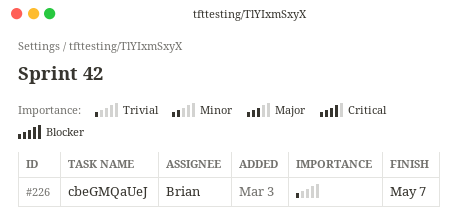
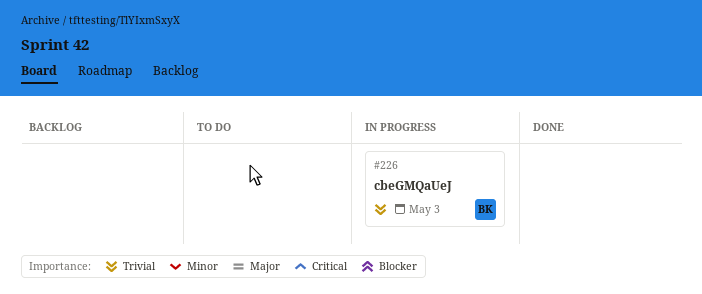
#226, due: May 7 -> May 3

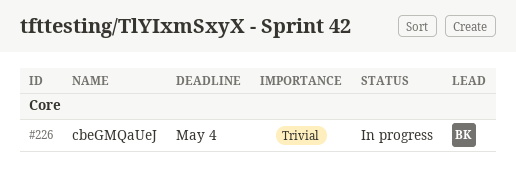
#226, due: May 3 -> May 4

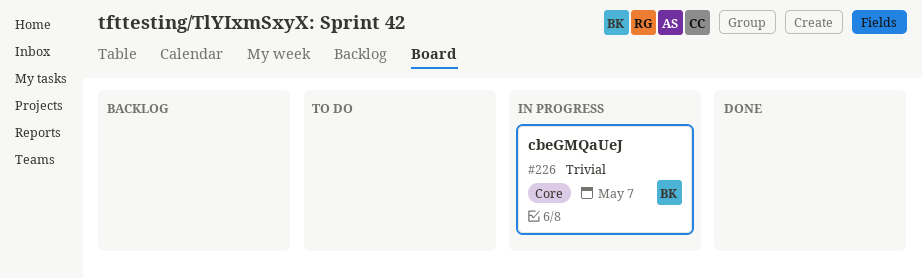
#226, due: May 4 -> May 7

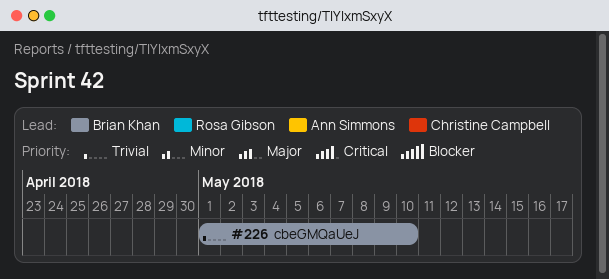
#226, due: May 7 -> May 10

